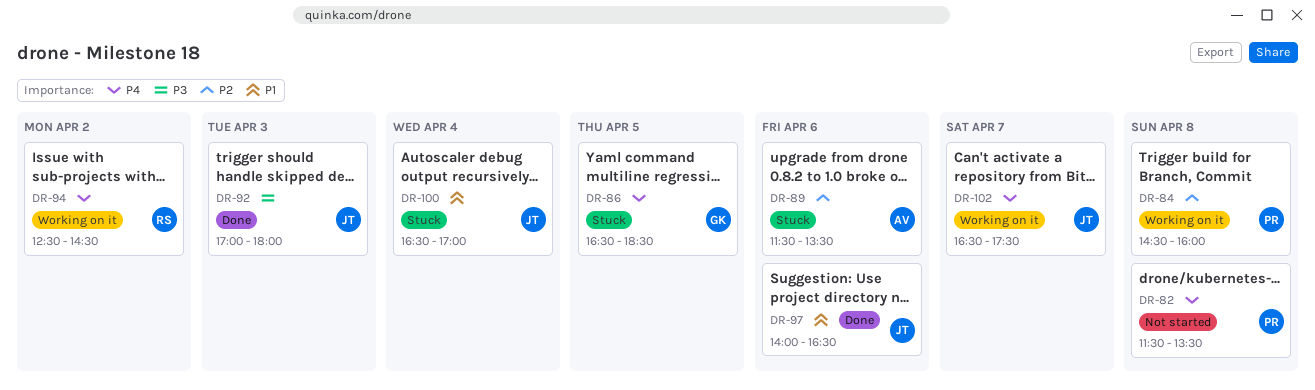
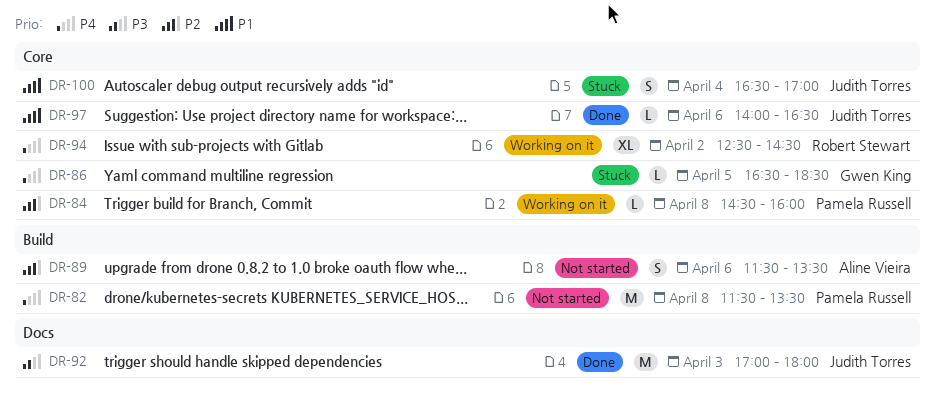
DR-89, status: Stuck -> Not started
DR-102: present -> none

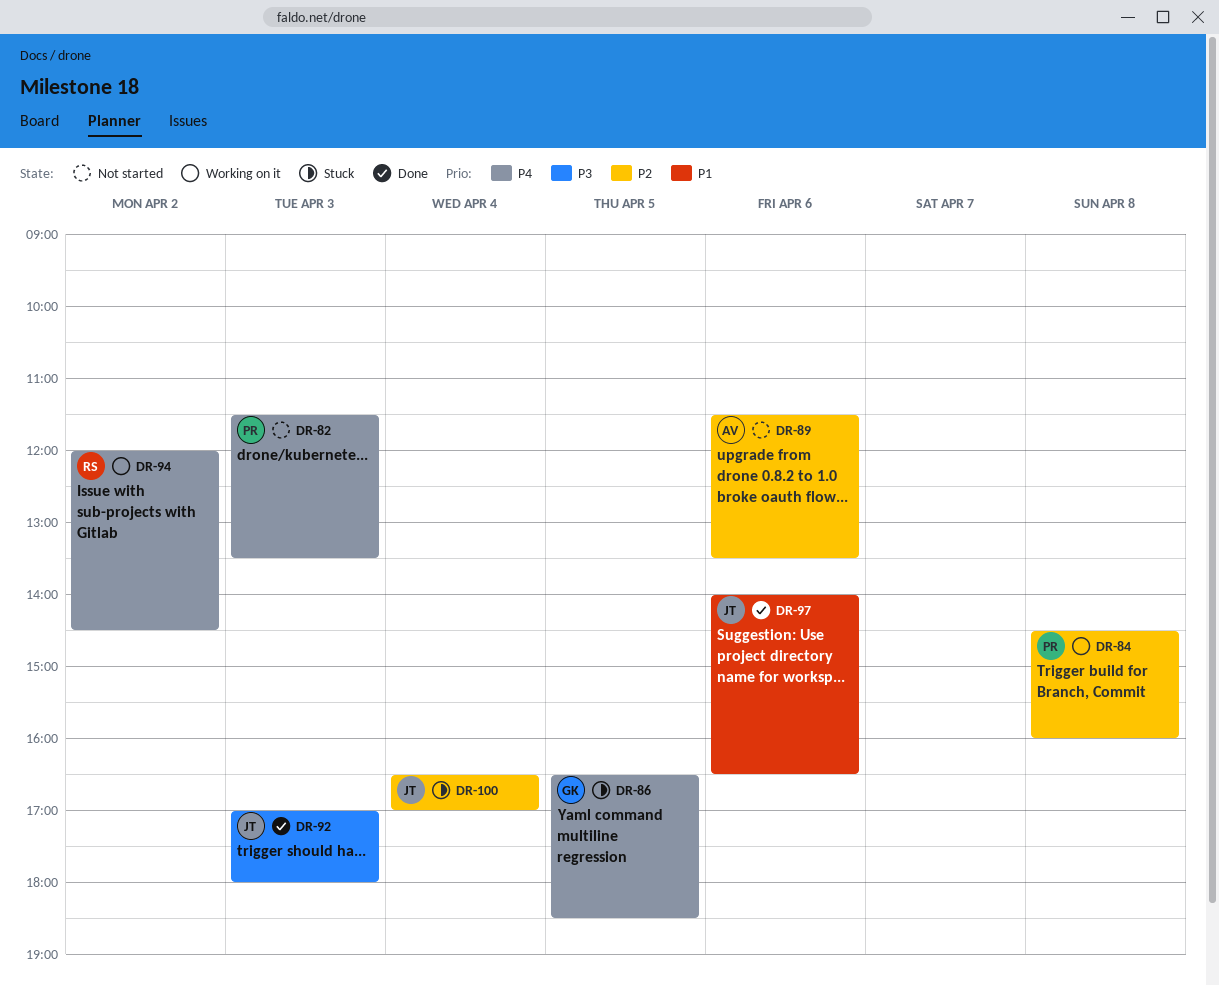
DR-82, day: Apr 8 -> Apr 3
DR-94, begins: 12:30 -> 12:00
DR-100, priority: P1 -> P2

